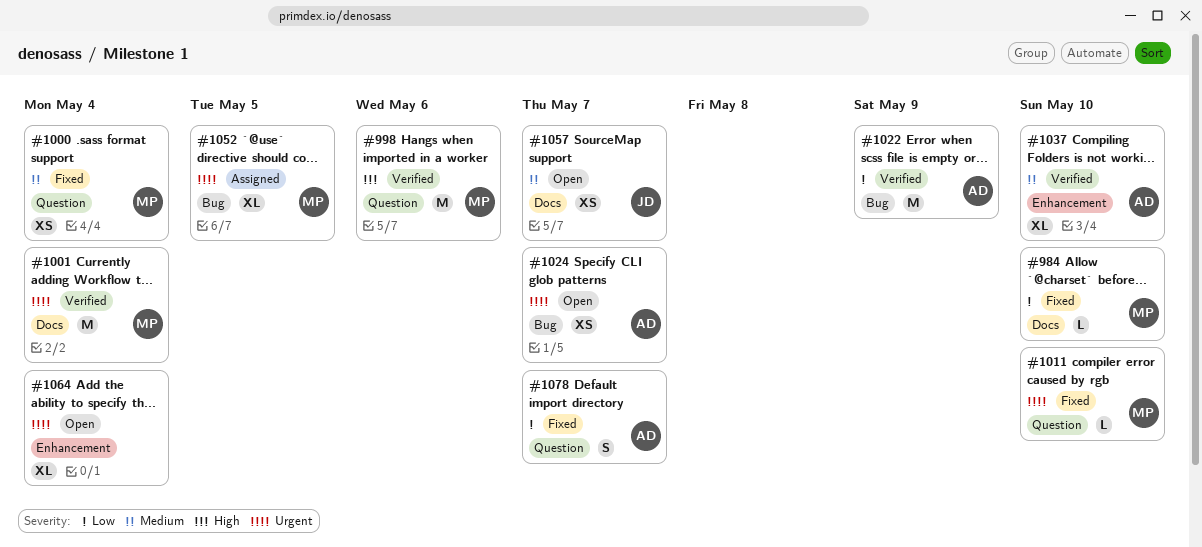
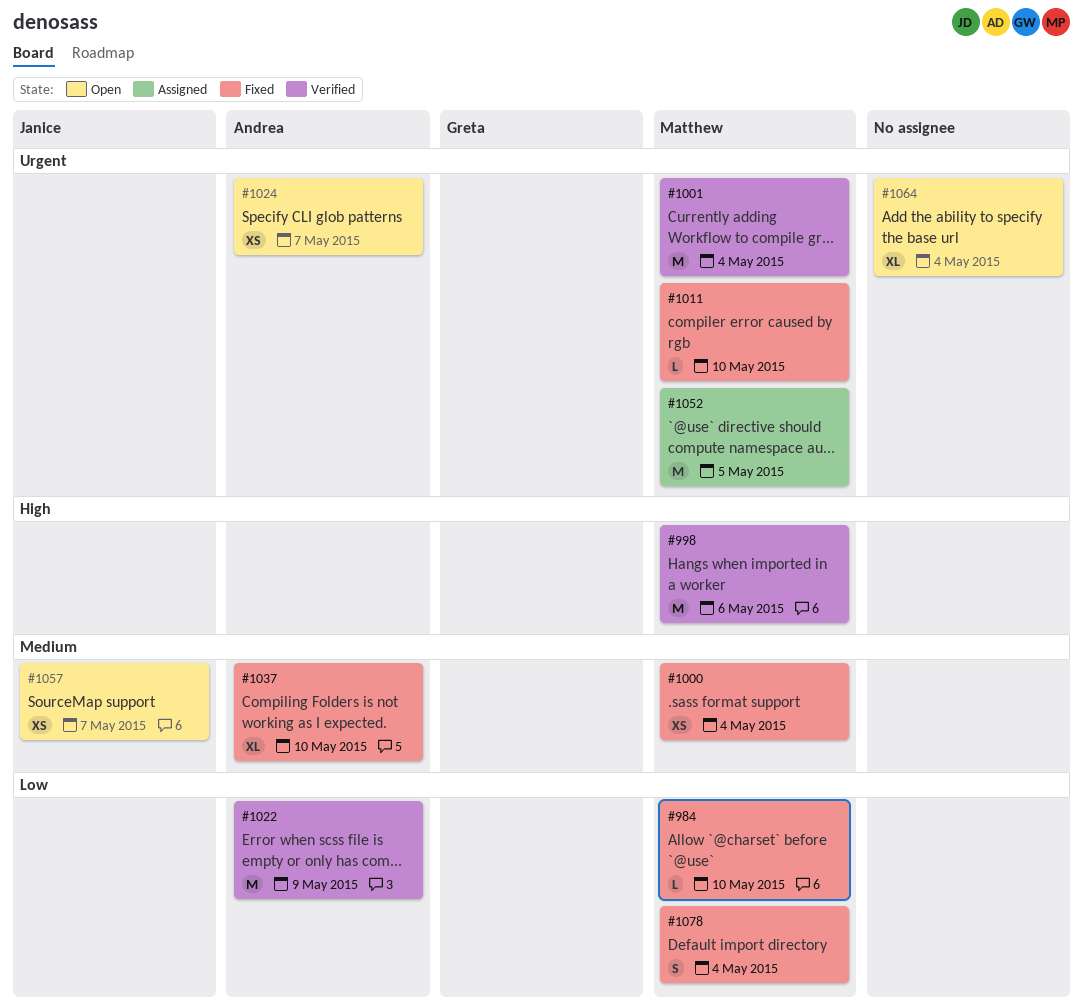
#1037, status: Verified -> Fixed
#1052, estimate: XL -> M
#1078, owner: Andrea -> Matthew
#1078, due: May 7 -> May 4

